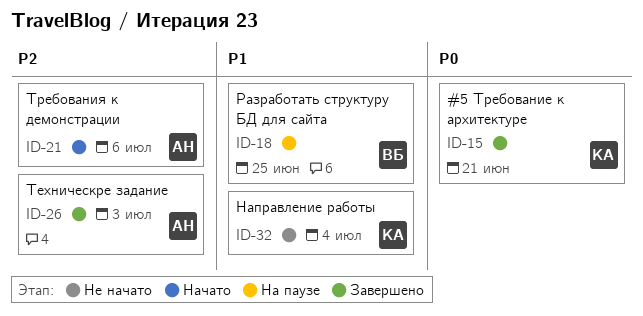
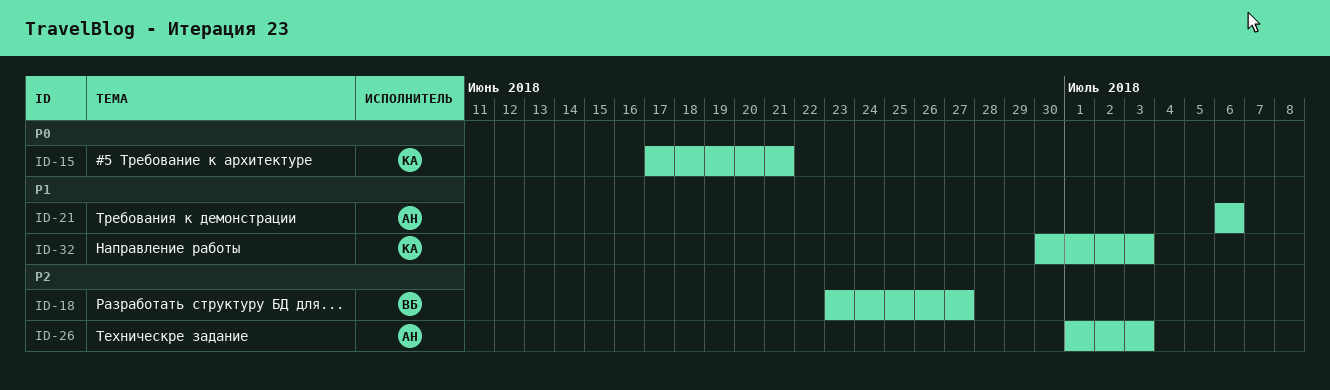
ID-18, priority: P1 -> P2
ID-18, due: Jun 25 -> Jun 27
ID-21, priority: P2 -> P1
ID-32, due: Jul 4 -> Jul 3

